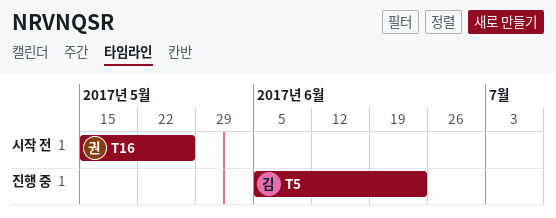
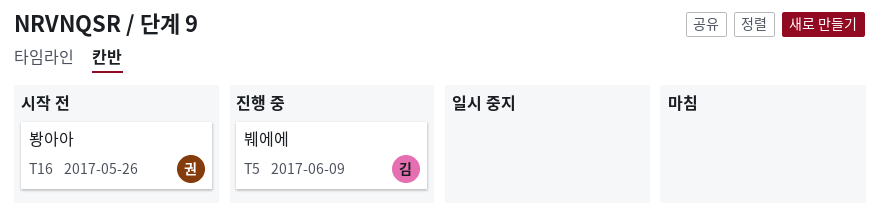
T5, due: Jun 23 -> Jun 9

